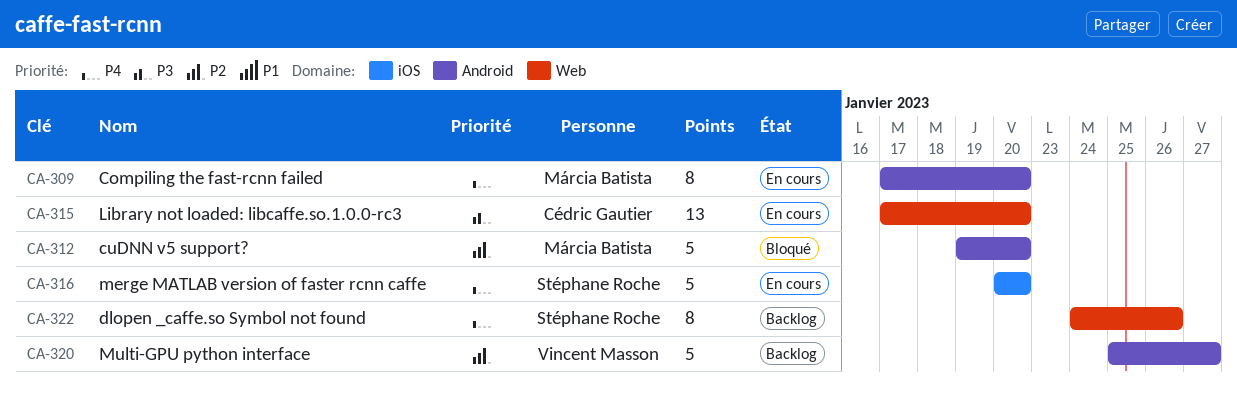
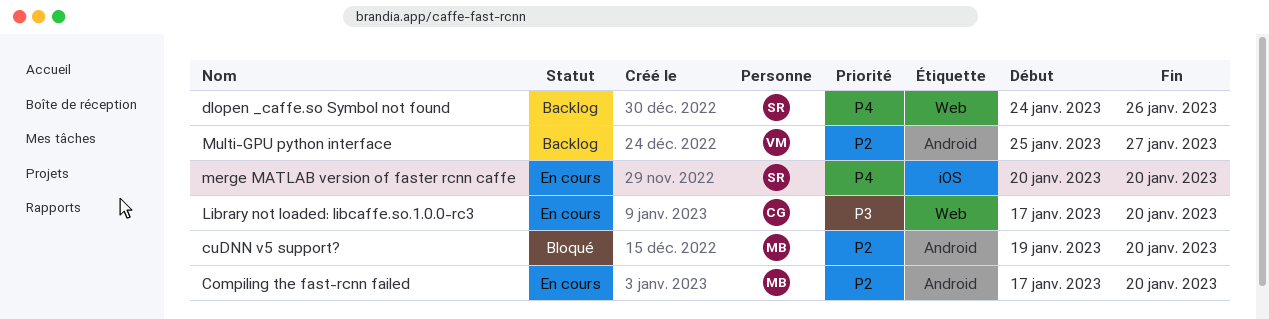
Compiling the fast-rcnn failed, priority: P4 -> P2

